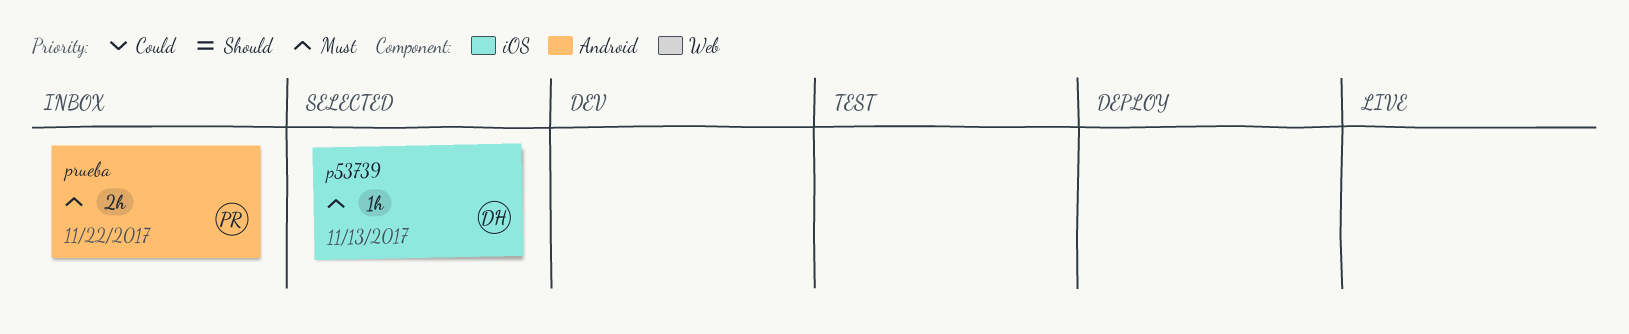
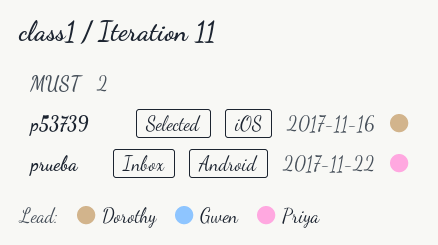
p53739, due: Nov 13 -> Nov 16

